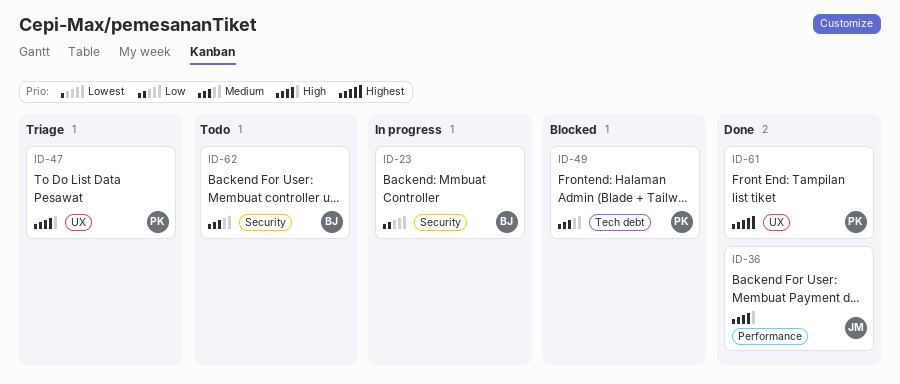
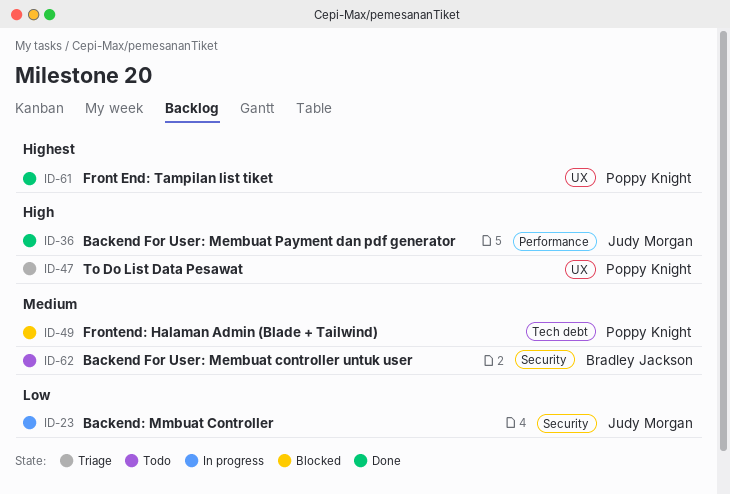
ID-23, owner: Bradley Jackson -> Judy Morgan

